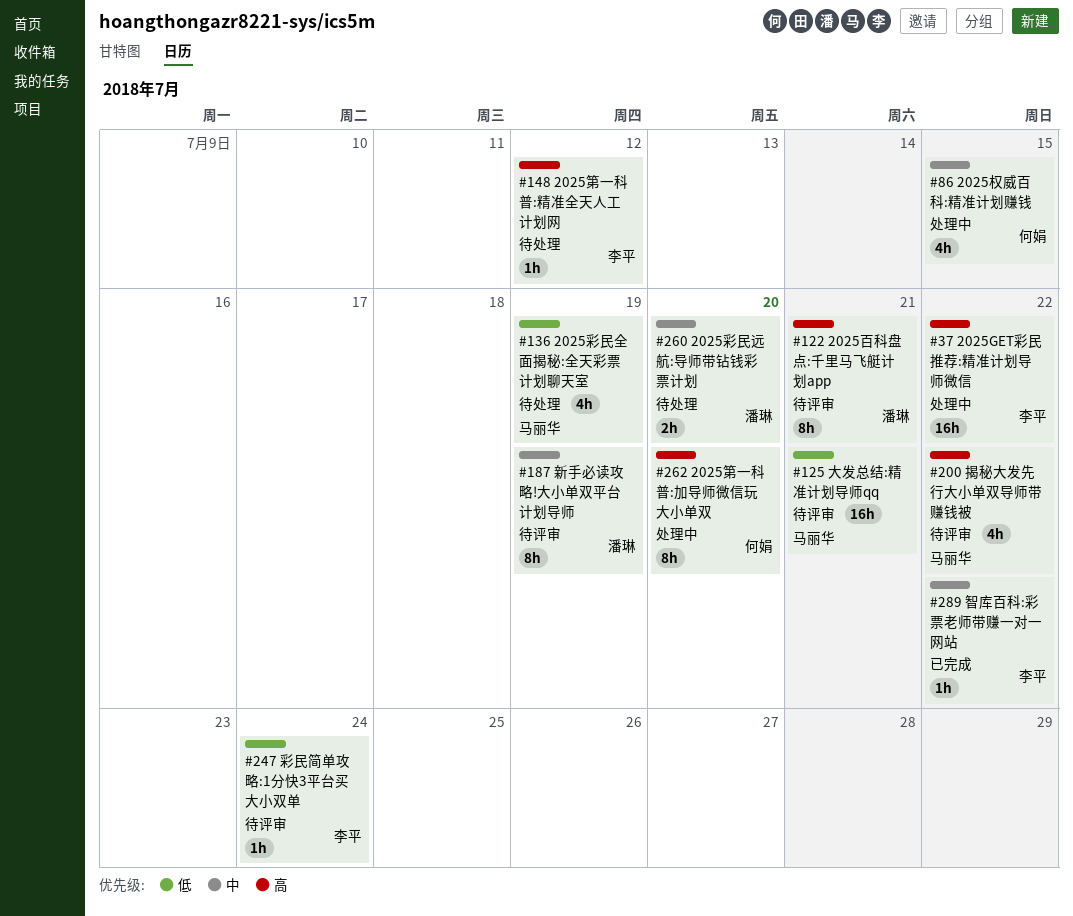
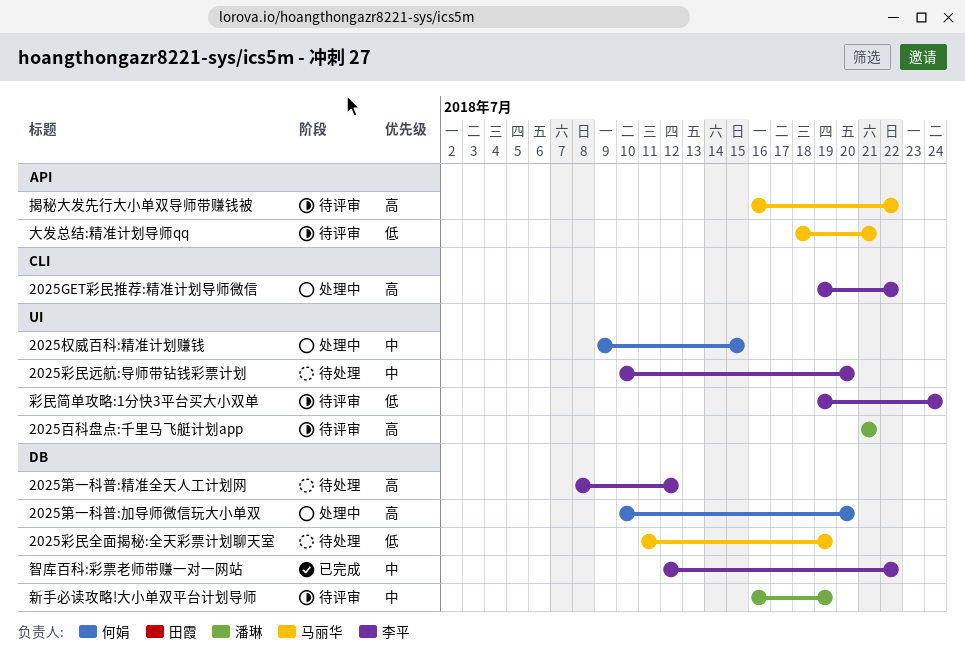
2025彩民远航:导师带钻钱彩票计划, owner: 潘琳 -> 李平

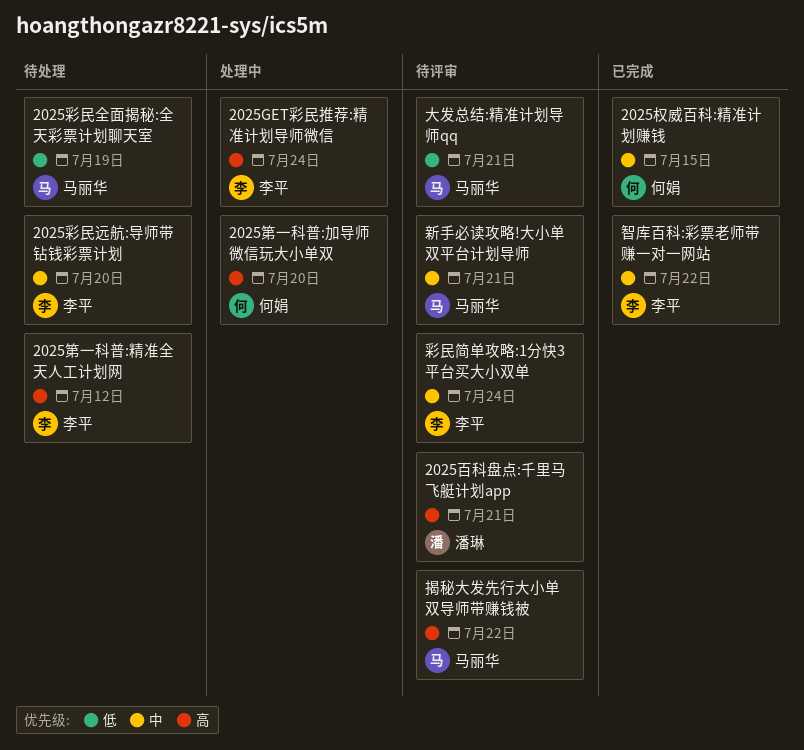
2025GET彩民推荐:精准计划导师微信, due: Jul 22 -> Jul 24
2025权威百科:精准计划赚钱, status: 处理中 -> 已完成
彩民简单攻略:1分快3平台买大小双单, priority: 低 -> 中
新手必读攻略!大小单双平台计划导师, owner: 潘琳 -> 马丽华
新手必读攻略!大小单双平台计划导师, due: Jul 19 -> Jul 21

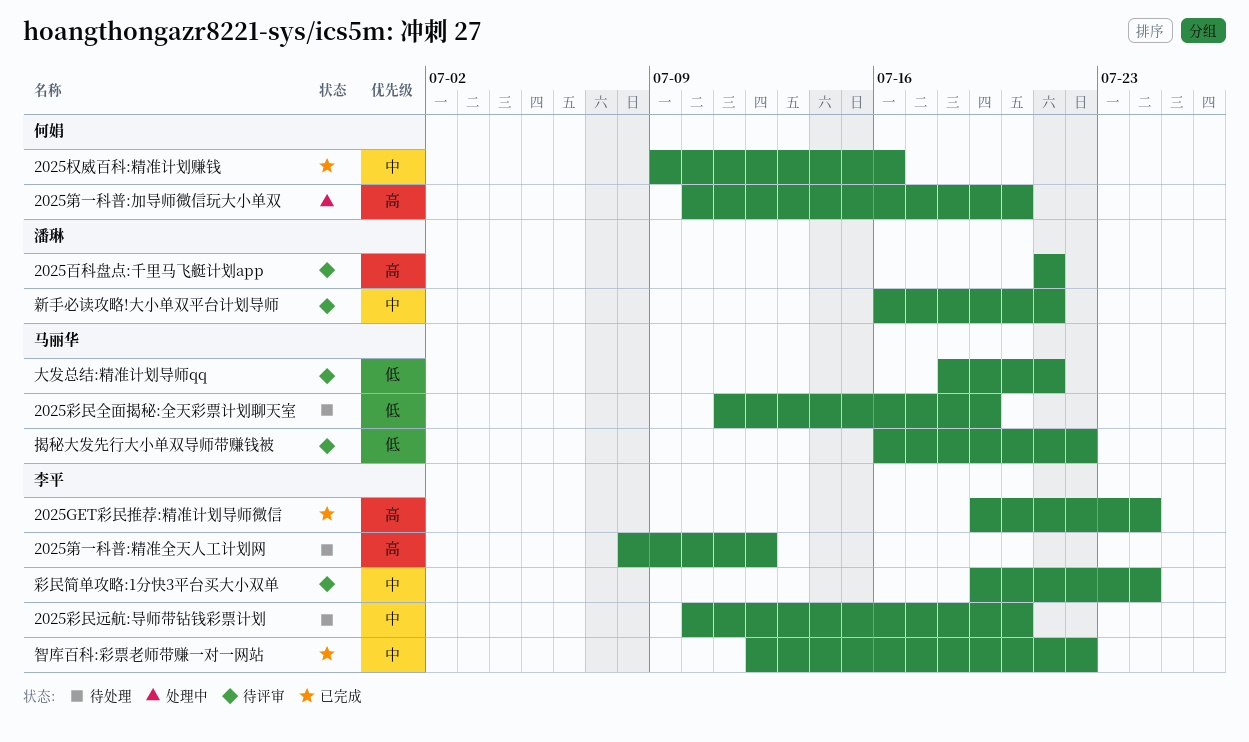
2025GET彩民推荐:精准计划导师微信, status: 处理中 -> 已完成
2025权威百科:精准计划赚钱, due: Jul 15 -> Jul 16
揭秘大发先行大小单双导师带赚钱被, priority: 高 -> 低
新手必读攻略!大小单双平台计划导师, owner: 马丽华 -> 潘琳

